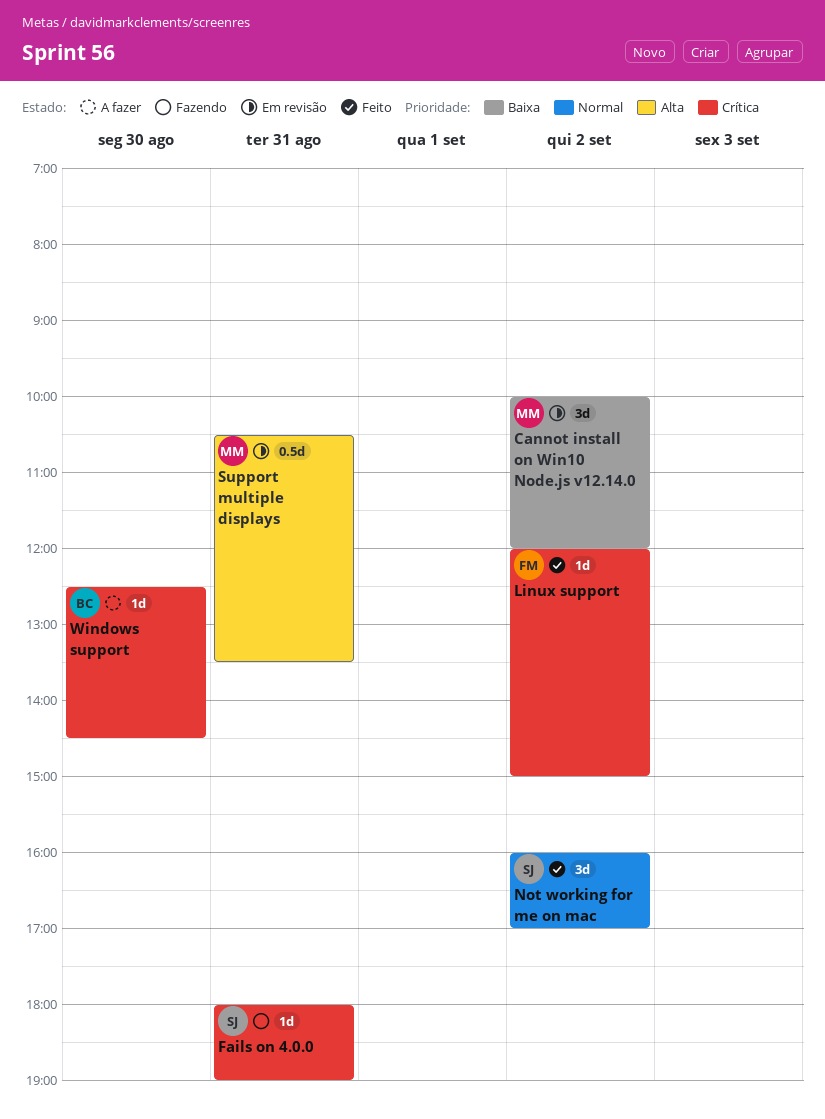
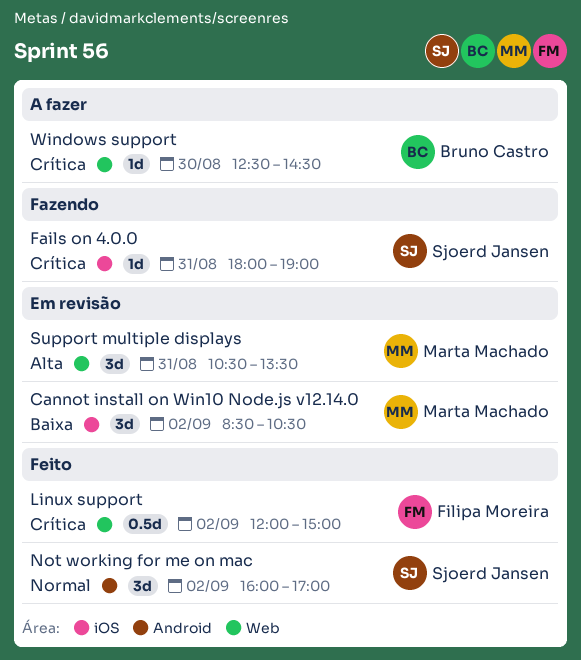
Cannot install on Win10 Node.js v12.14.0, begins: 10:00 -> 08:30
Cannot install on Win10 Node.js v12.14.0, ends: 12:00 -> 10:30
Linux support, estimate: 1d -> 0.5d
Support multiple displays, estimate: 0.5d -> 3d

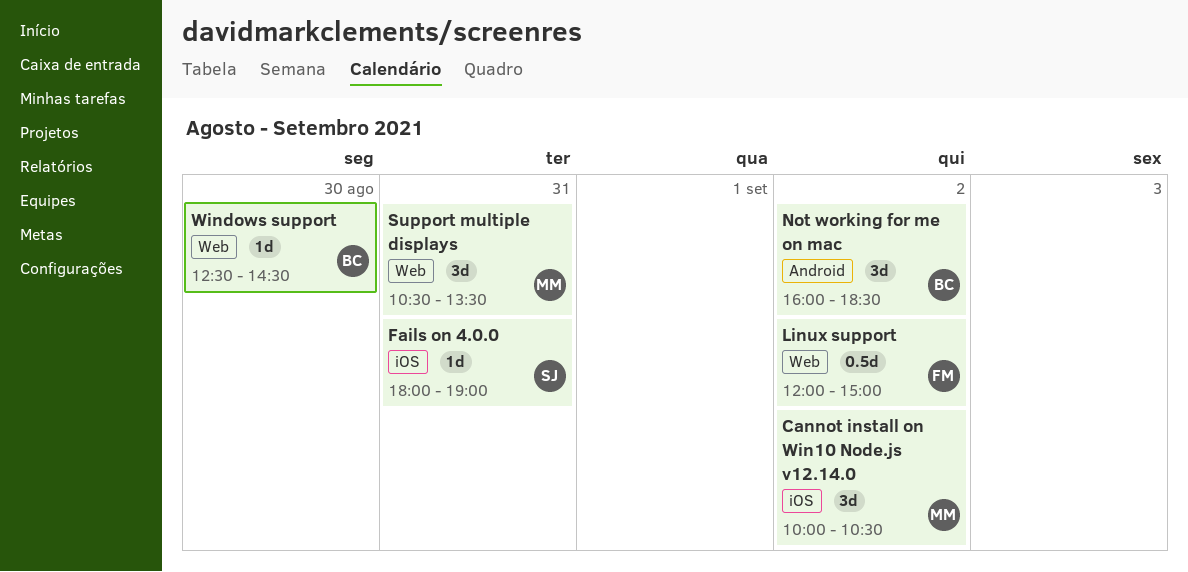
Cannot install on Win10 Node.js v12.14.0, begins: 08:30 -> 10:00
Not working for me on mac, owner: Sjoerd Jansen -> Bruno Castro
Not working for me on mac, ends: 17:00 -> 18:30

